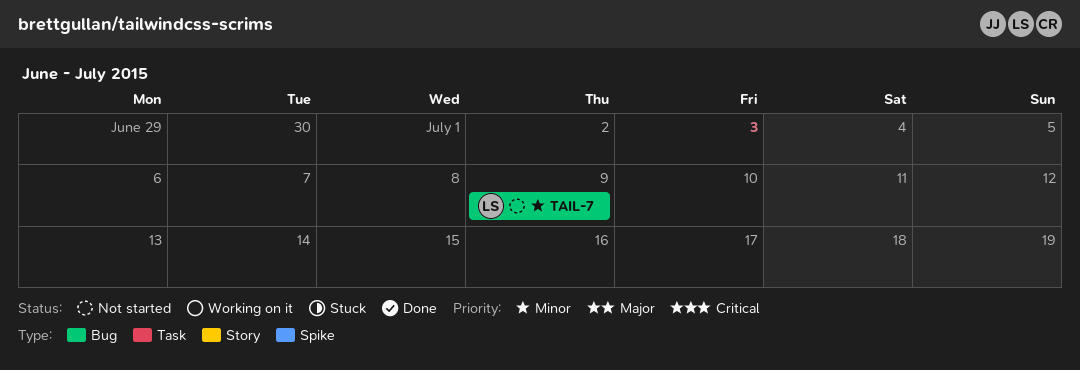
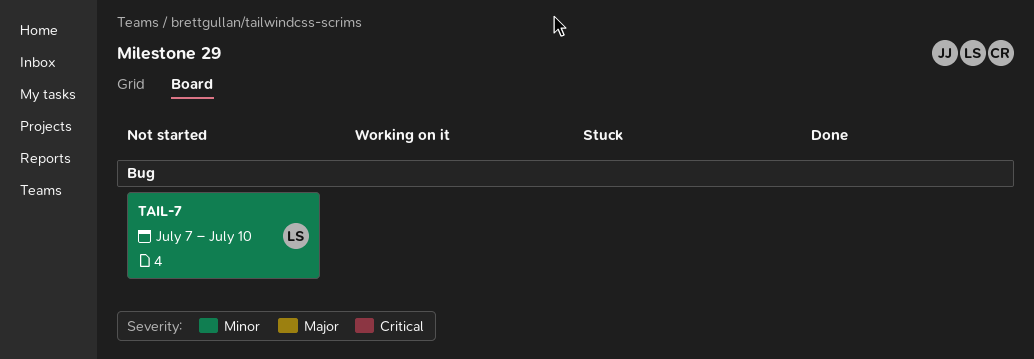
TAIL-7, start: Jul 9 -> Jul 7
TAIL-7, due: Jul 9 -> Jul 10

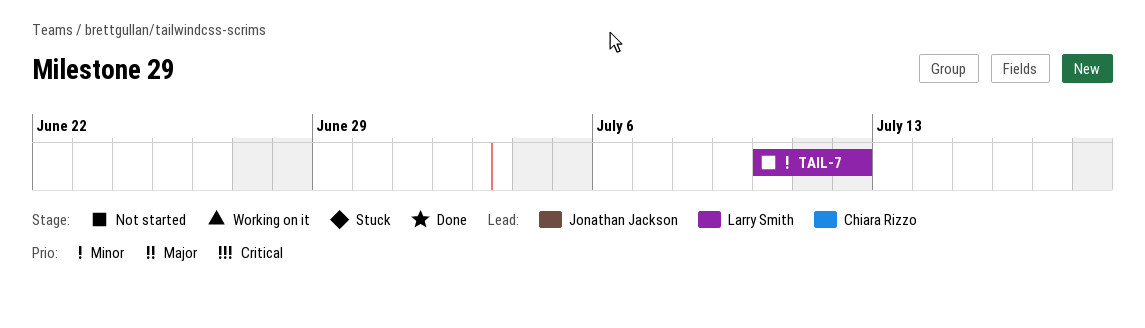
TAIL-7, start: Jul 7 -> Jul 10
TAIL-7, due: Jul 10 -> Jul 12

